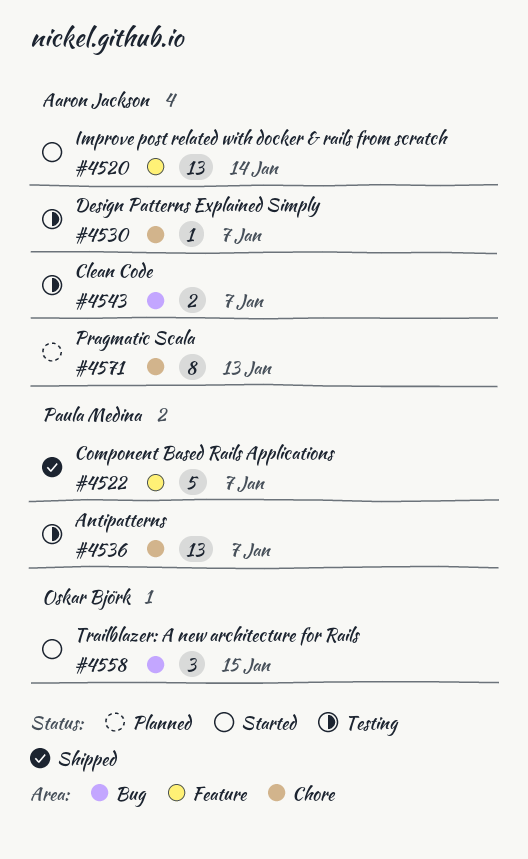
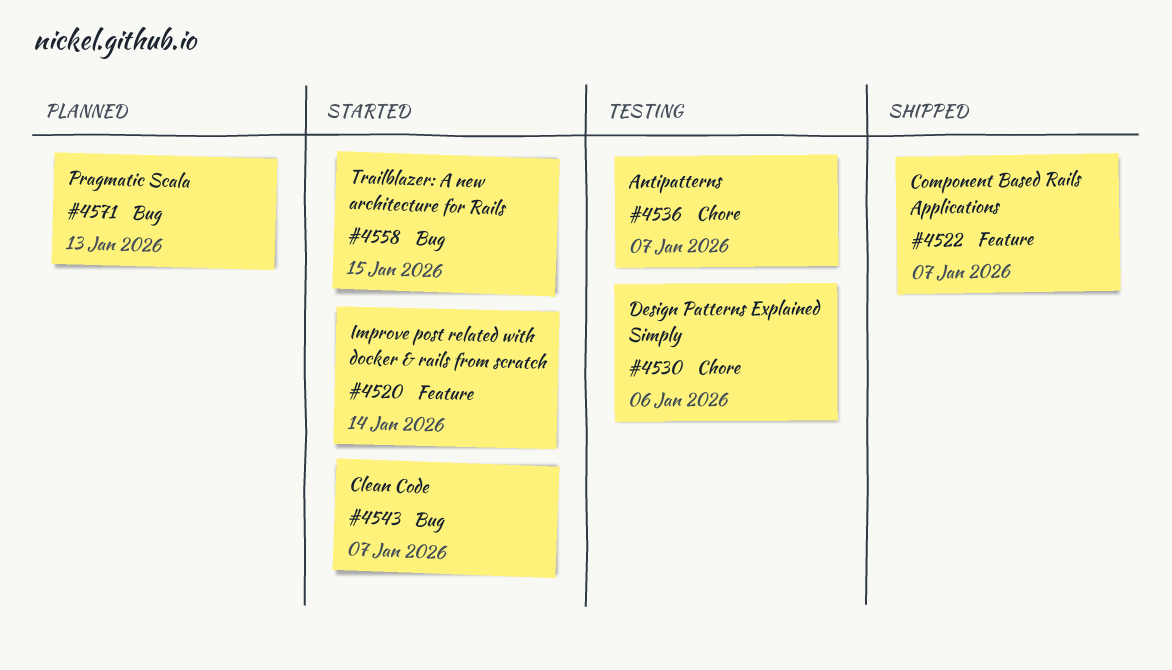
#4530, due: Jan 7 -> Jan 6
#4543, status: Testing -> Started
#4571, label: Chore -> Bug

